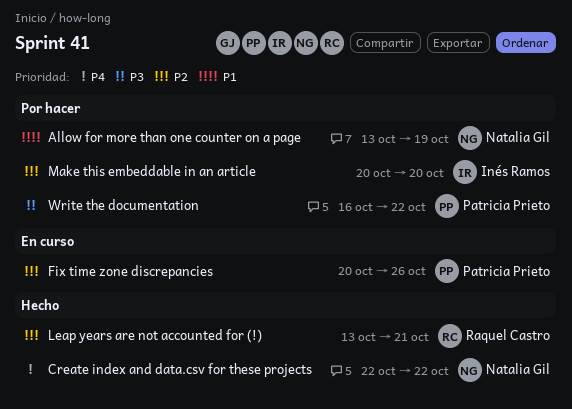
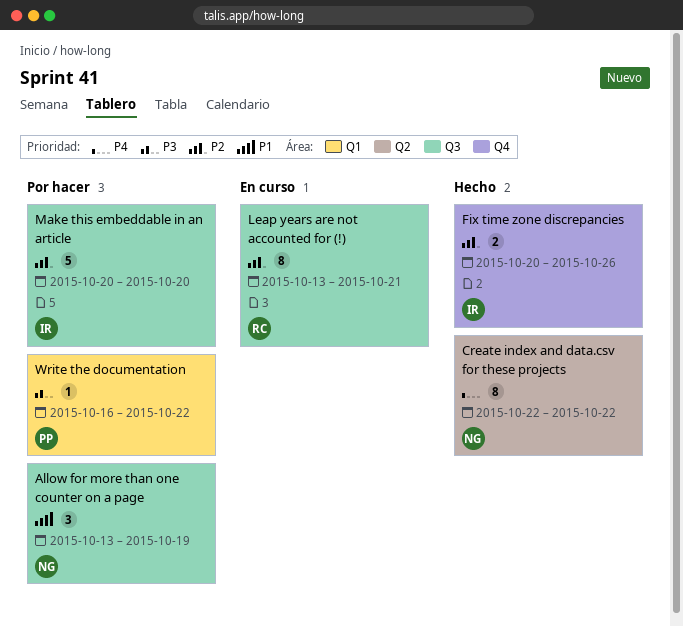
Fix time zone discrepancies, status: En curso -> Hecho
Fix time zone discrepancies, owner: Patricia Prieto -> Inés Ramos
Leap years are not accounted for (!), status: Hecho -> En curso

